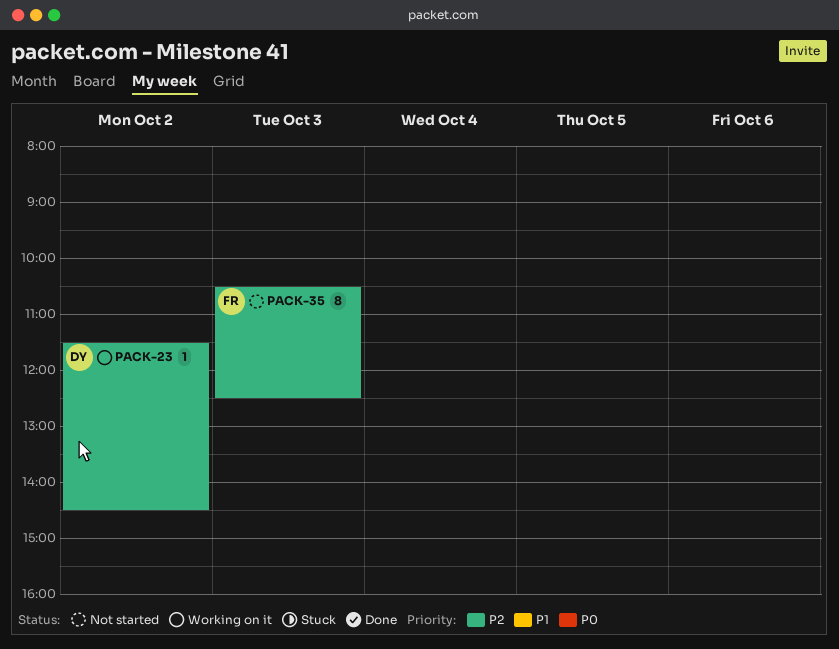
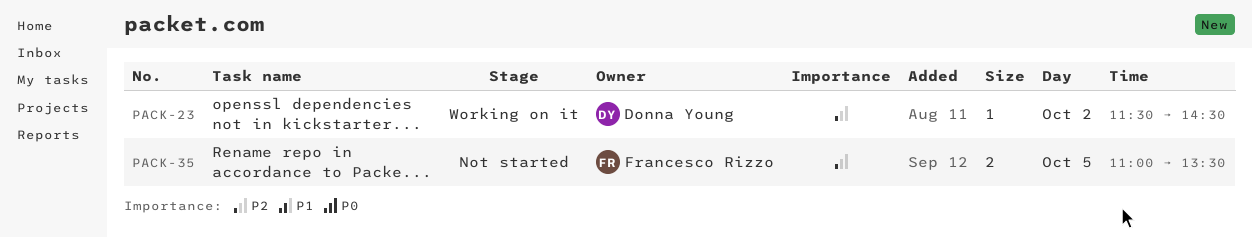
PACK-35, estimate: 8 -> 2
PACK-35, day: Oct 3 -> Oct 5
PACK-35, begins: 10:30 -> 11:00
PACK-35, ends: 12:30 -> 13:30

